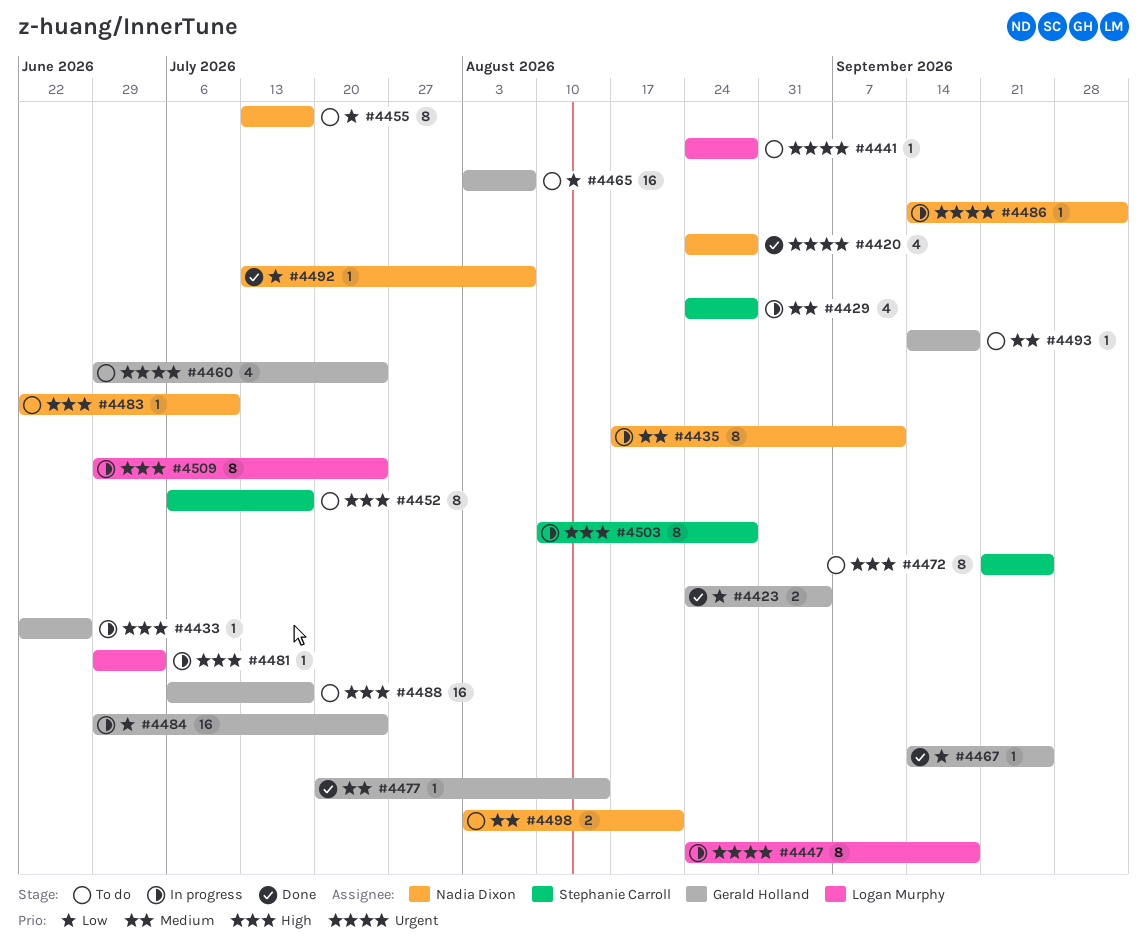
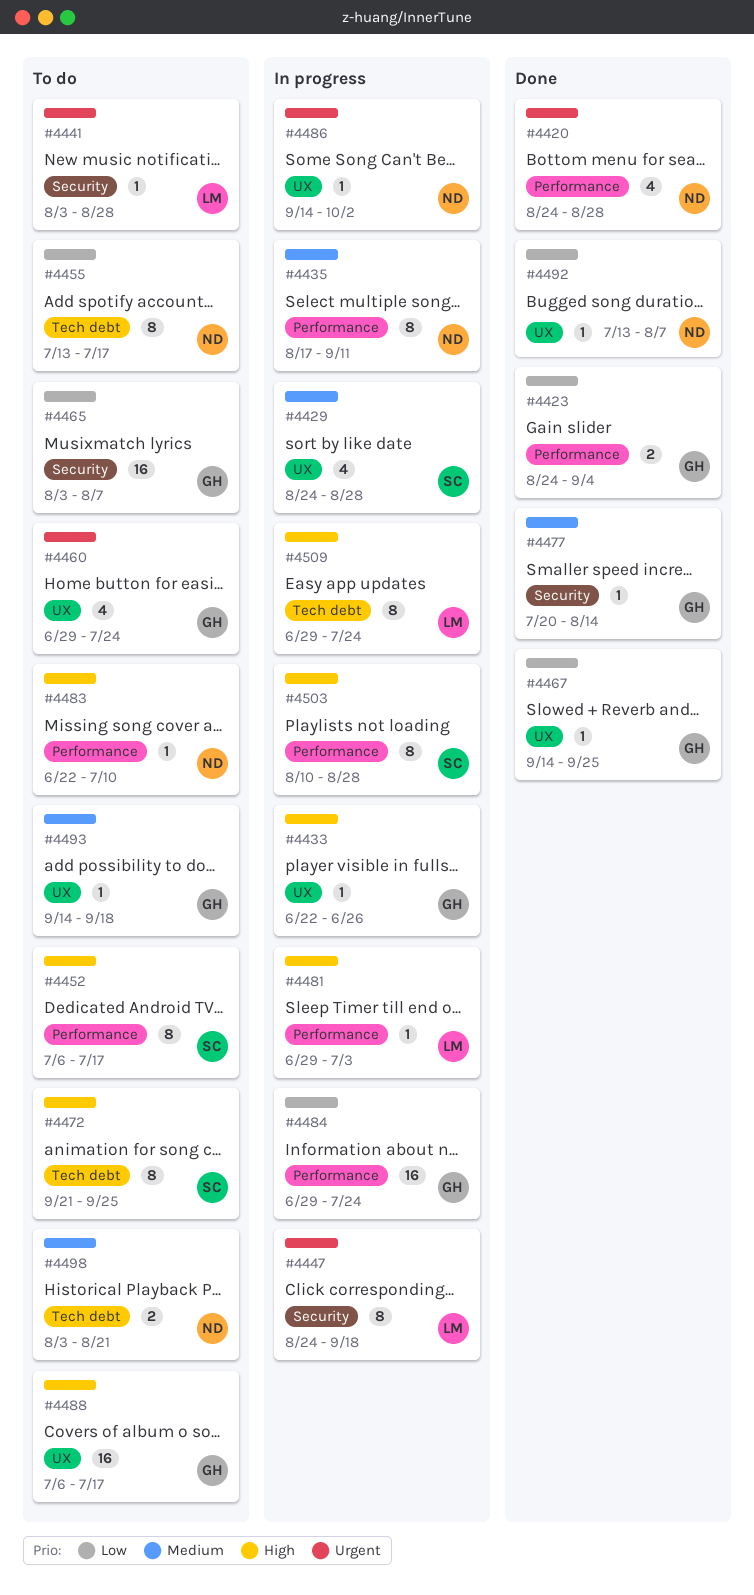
#4441, start: Aug 24 -> Aug 3

